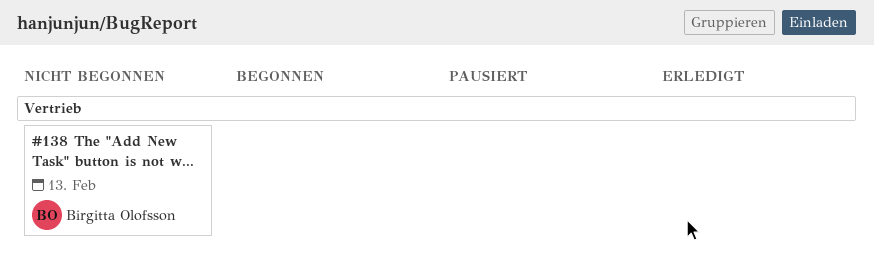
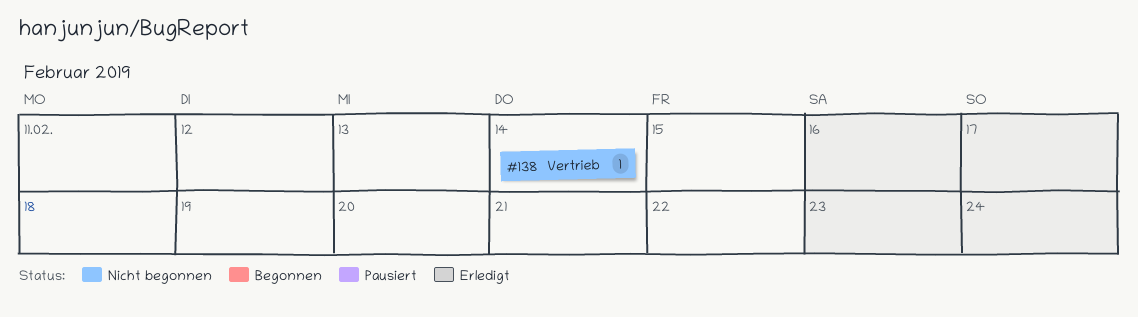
#138, due: Feb 13 -> Feb 14

